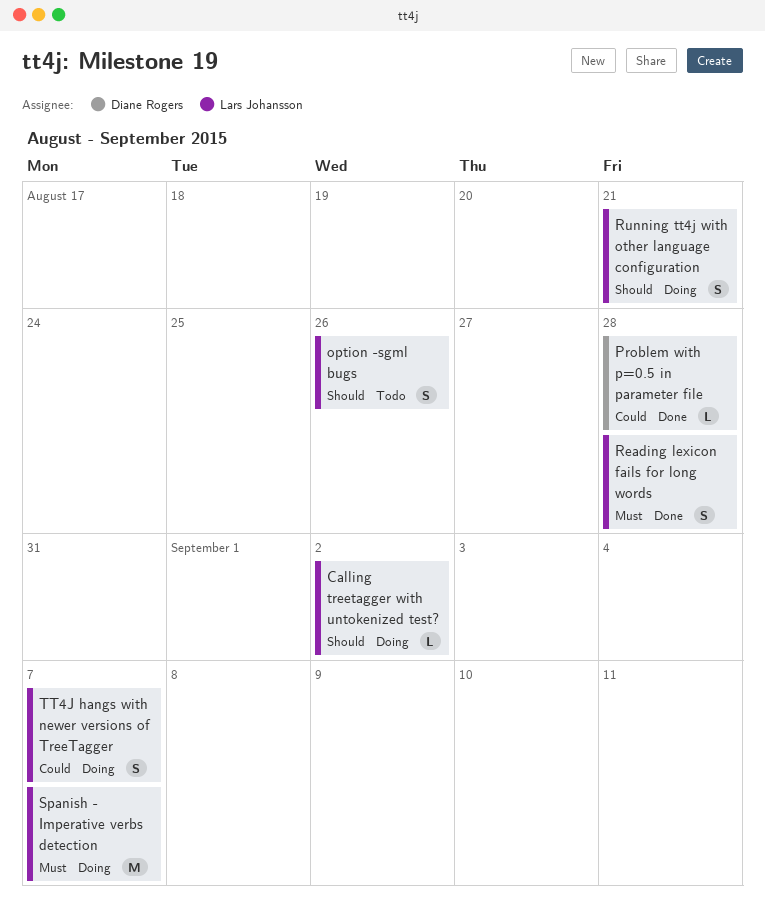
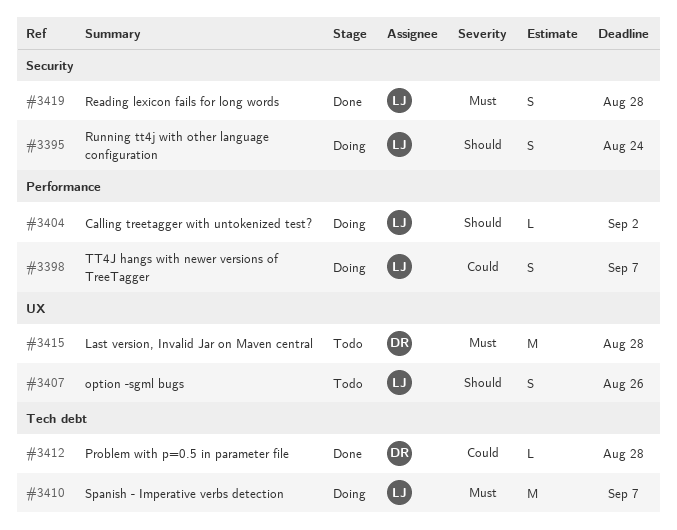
Last version, Invalid Jar on Maven central: none -> present
Running tt4j with other language configuration, due: Aug 21 -> Aug 24

